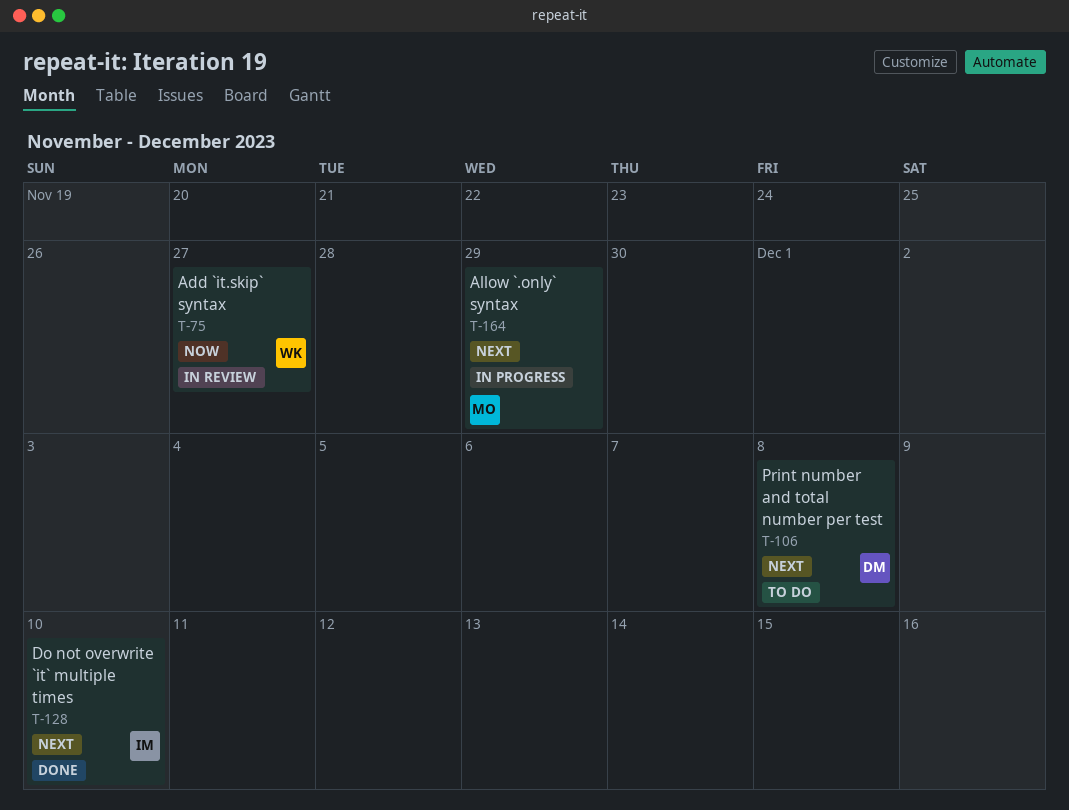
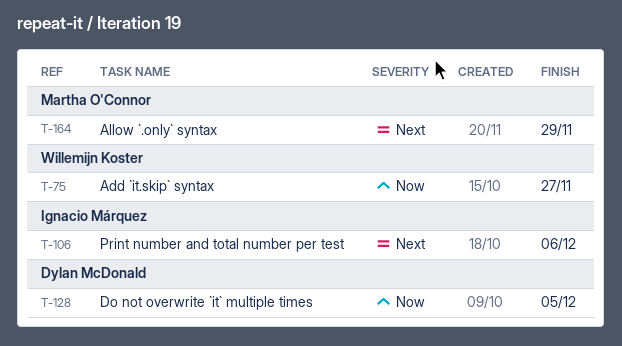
T-106, owner: Dylan McDonald -> Ignacio Márquez
T-106, due: Dec 8 -> Dec 6
T-128, owner: Ignacio Márquez -> Dylan McDonald
T-128, priority: Next -> Now
T-128, due: Dec 10 -> Dec 5

